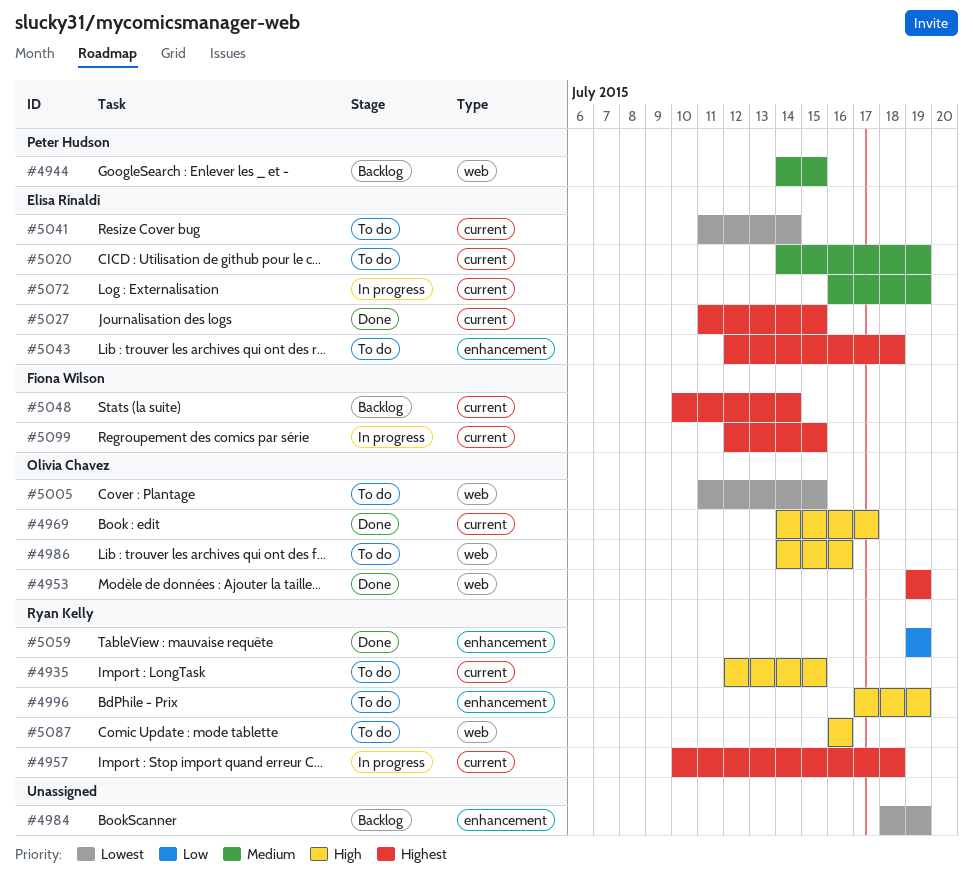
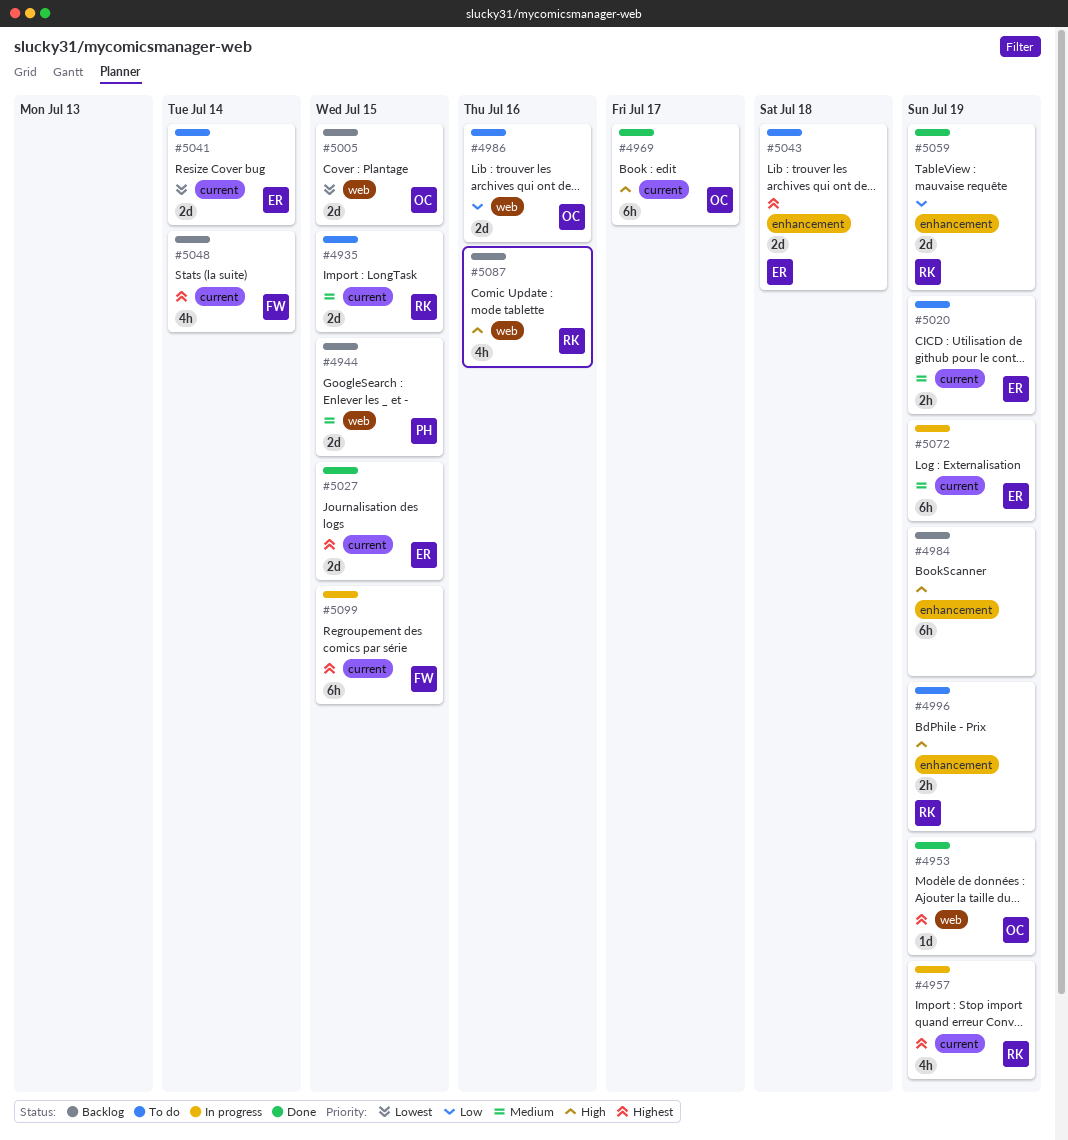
#4935, priority: High -> Medium
#4957, due: Jul 18 -> Jul 19
#4984, priority: Lowest -> High
#4986, priority: High -> Low
#5005, status: To do -> Backlog
#5087, status: To do -> Backlog

